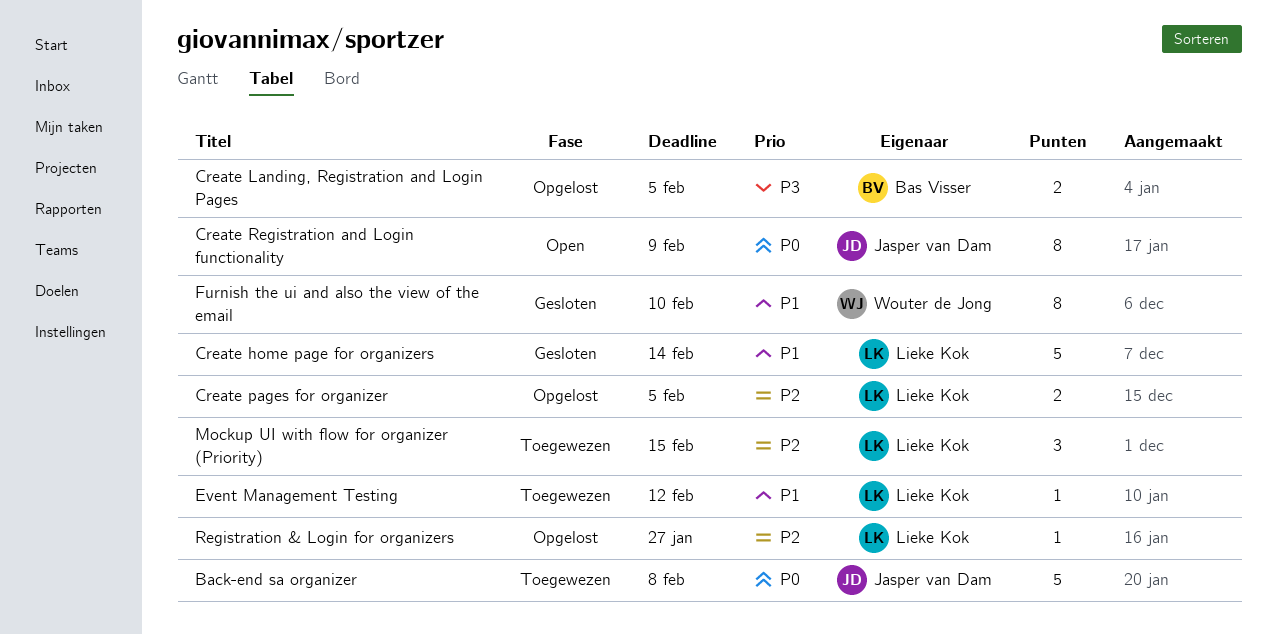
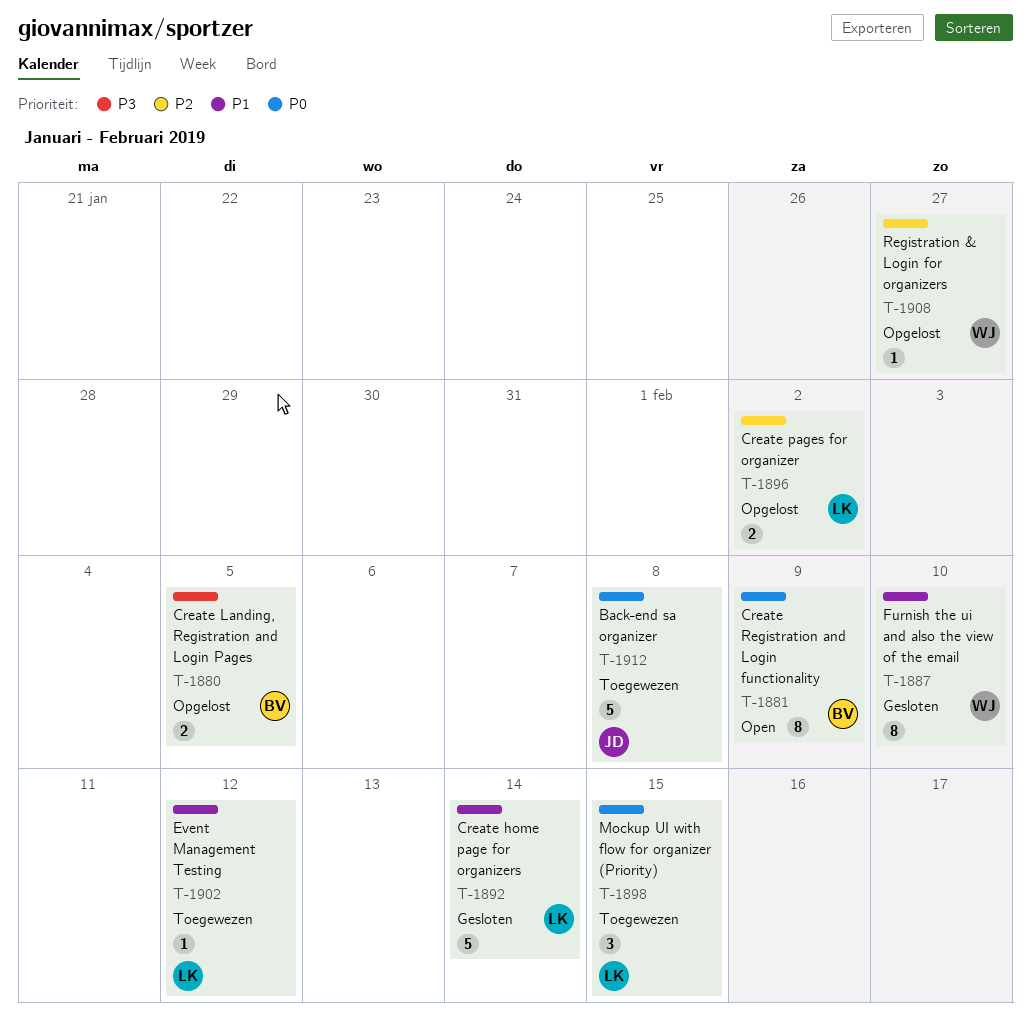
Create pages for organizer, due: Feb 5 -> Feb 2
Create Registration and Login functionality, owner: Jasper van Dam -> Bas Visser
Mockup UI with flow for organizer (Priority), priority: P2 -> P0
Registration & Login for organizers, owner: Lieke Kok -> Wouter de Jong

